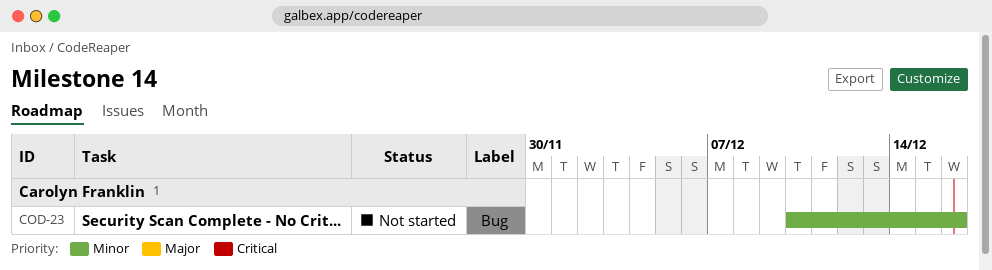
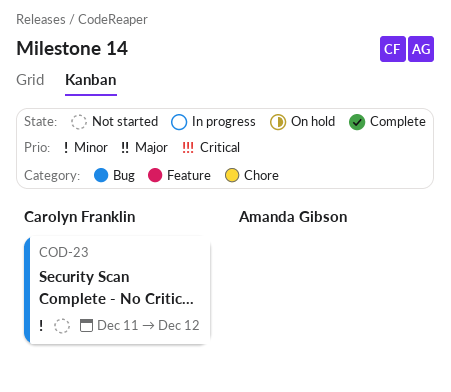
COD-23, start: Dec 10 -> Dec 11
COD-23, due: Dec 16 -> Dec 12

